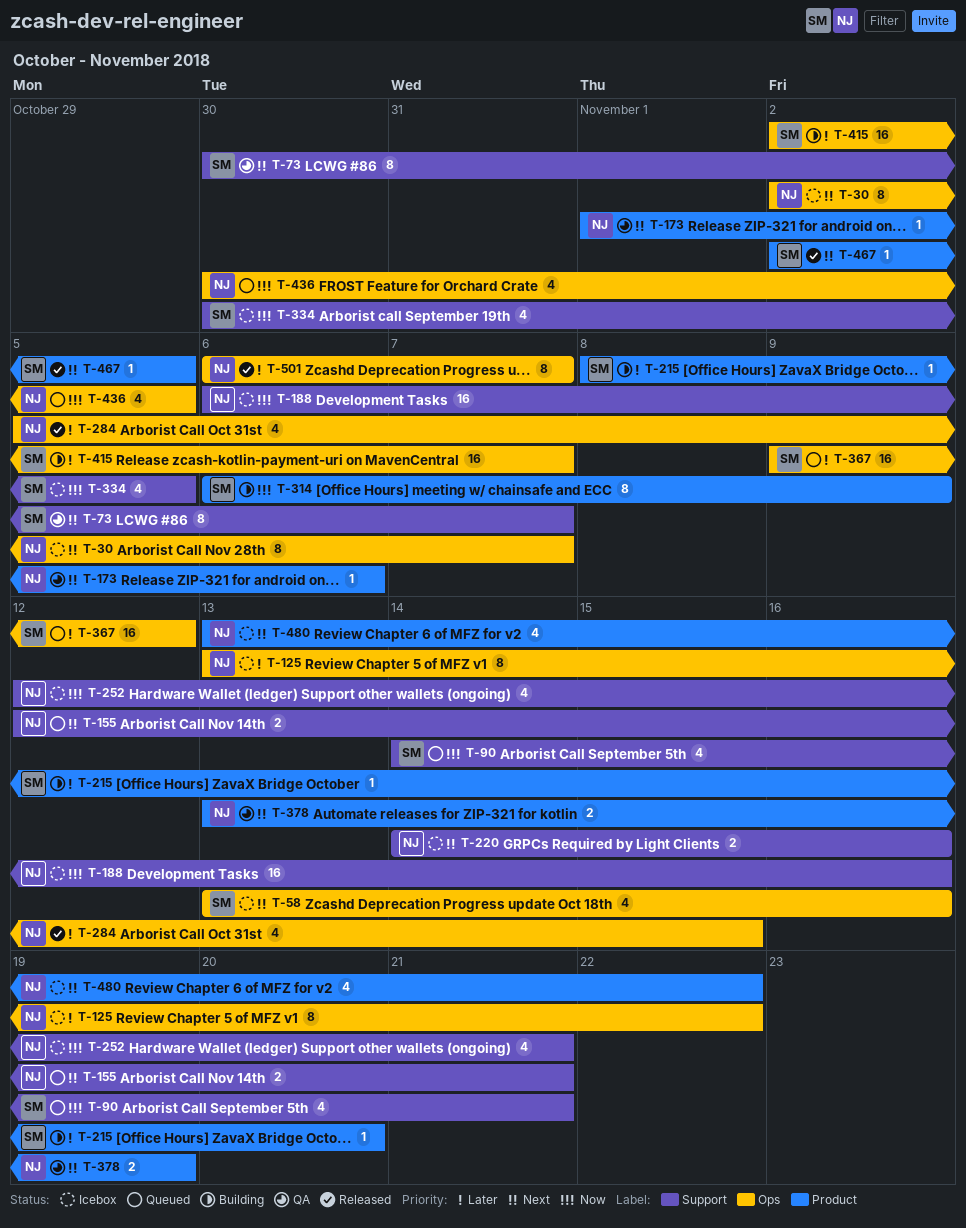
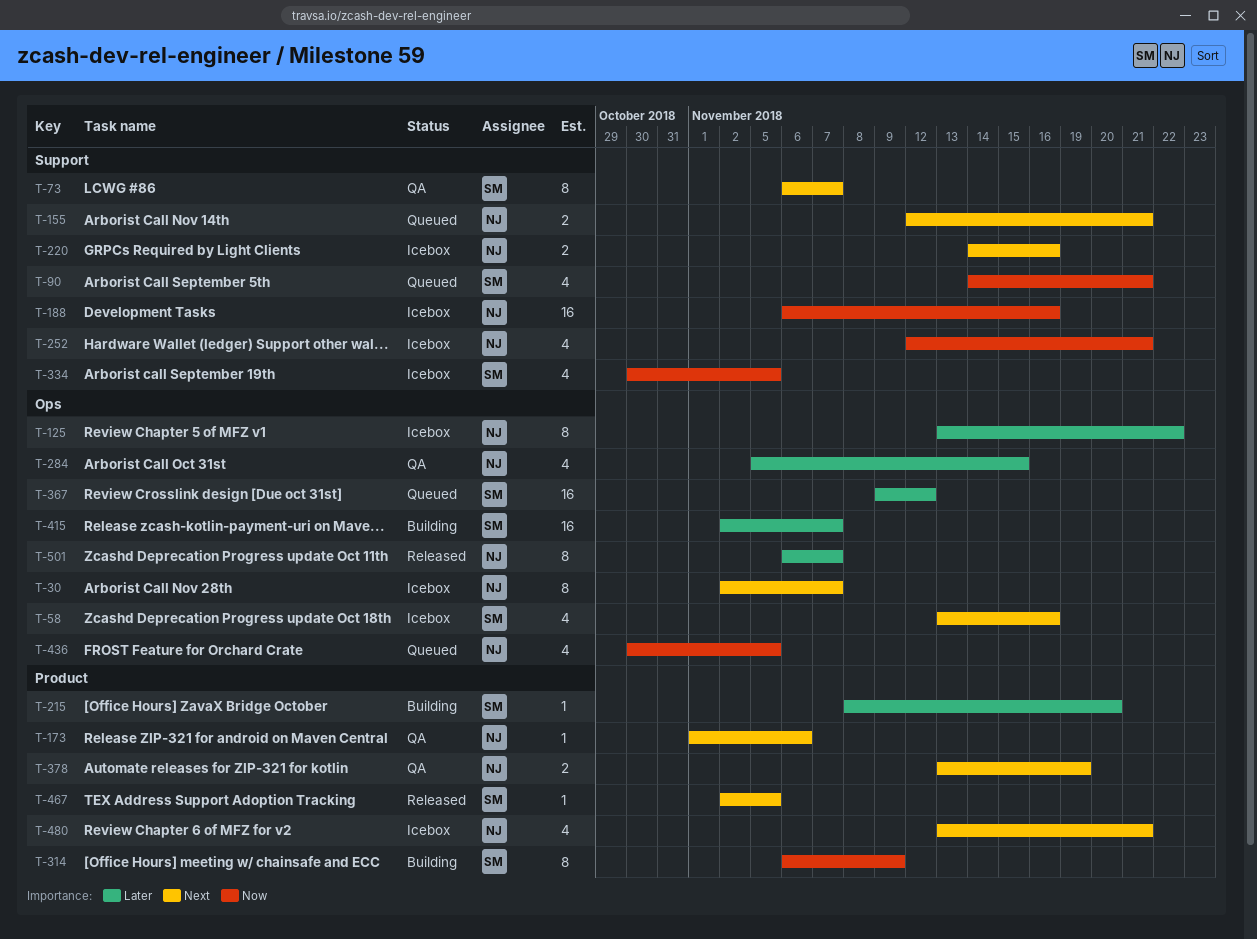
T-73, start: Oct 30 -> Nov 6
T-284, status: Released -> QA
T-480, due: Nov 22 -> Nov 21

